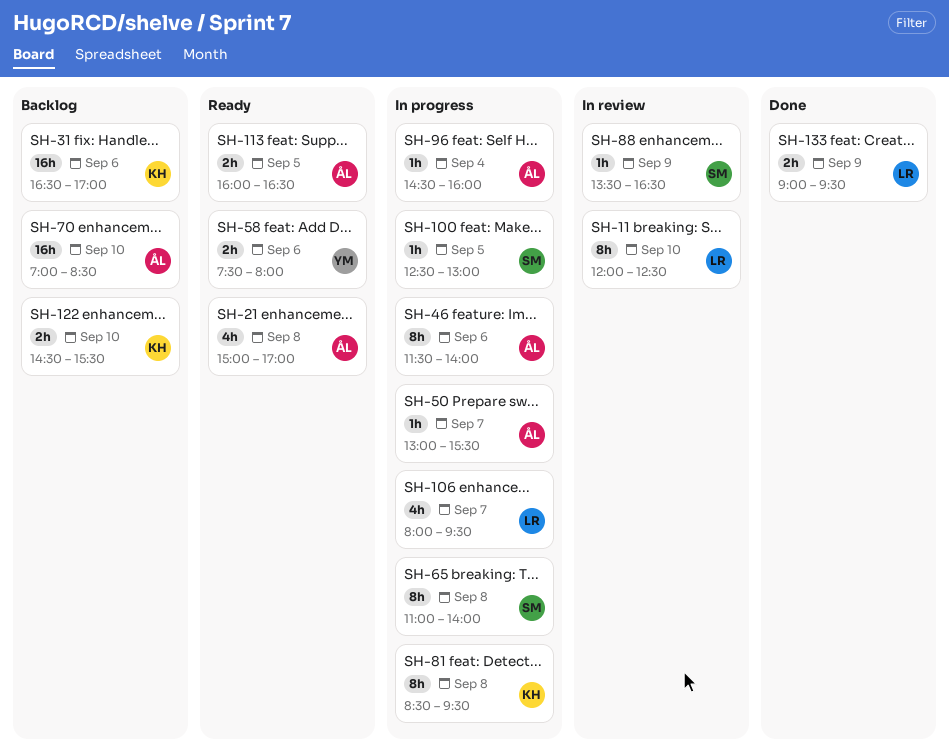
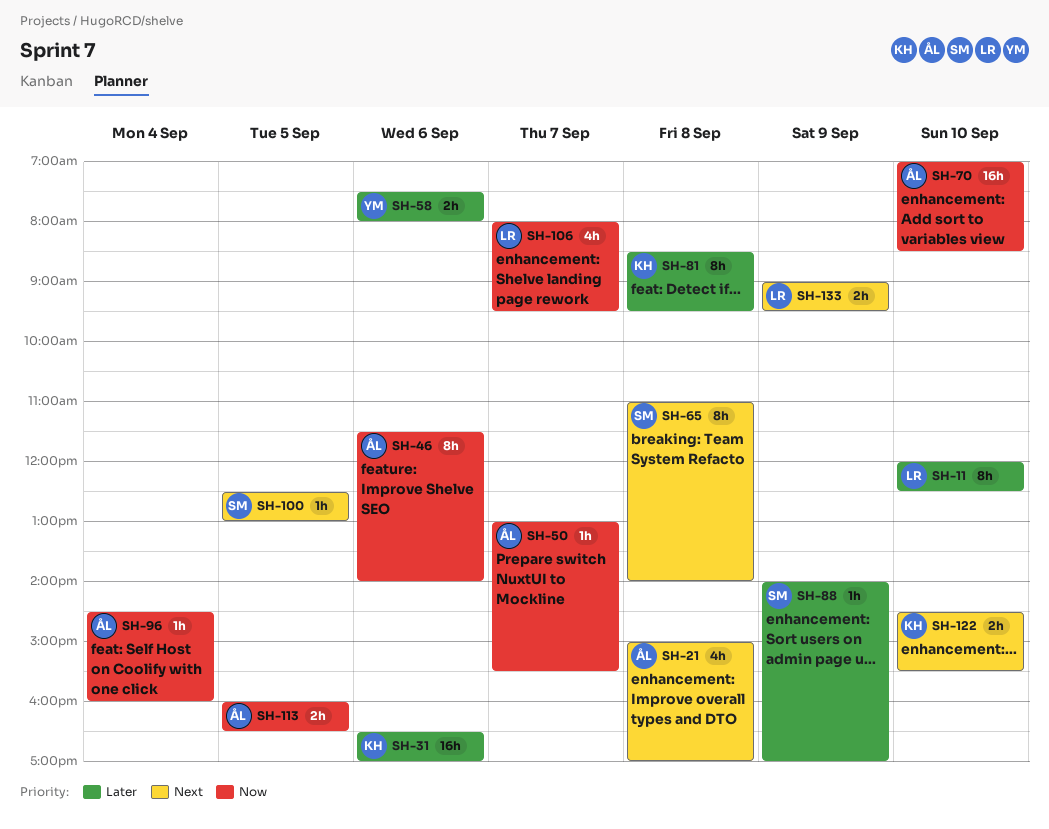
SH-88, begins: 13:30 -> 14:00
SH-88, ends: 16:30 -> 17:00

